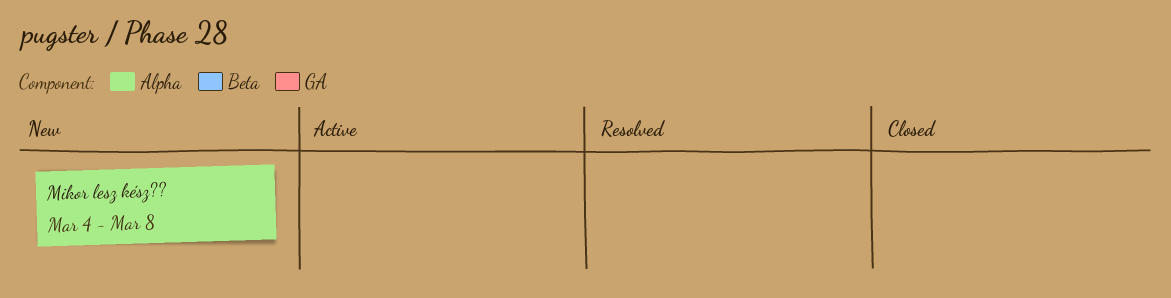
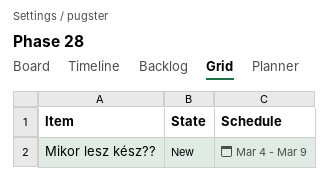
Mikor lesz kész??, due: Mar 8 -> Mar 9

